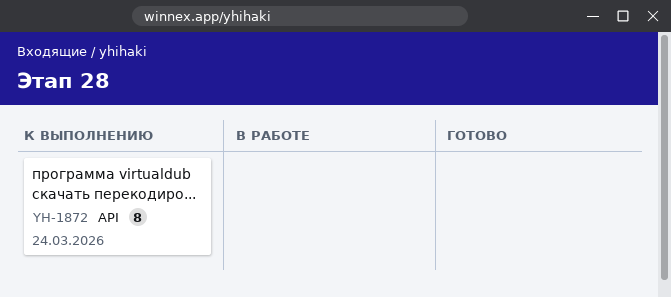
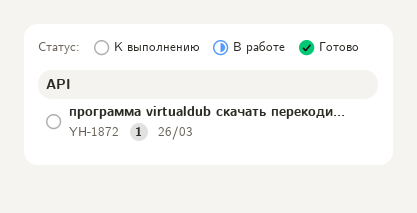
YH-1872, estimate: 8 -> 1
YH-1872, due: Mar 24 -> Mar 26

